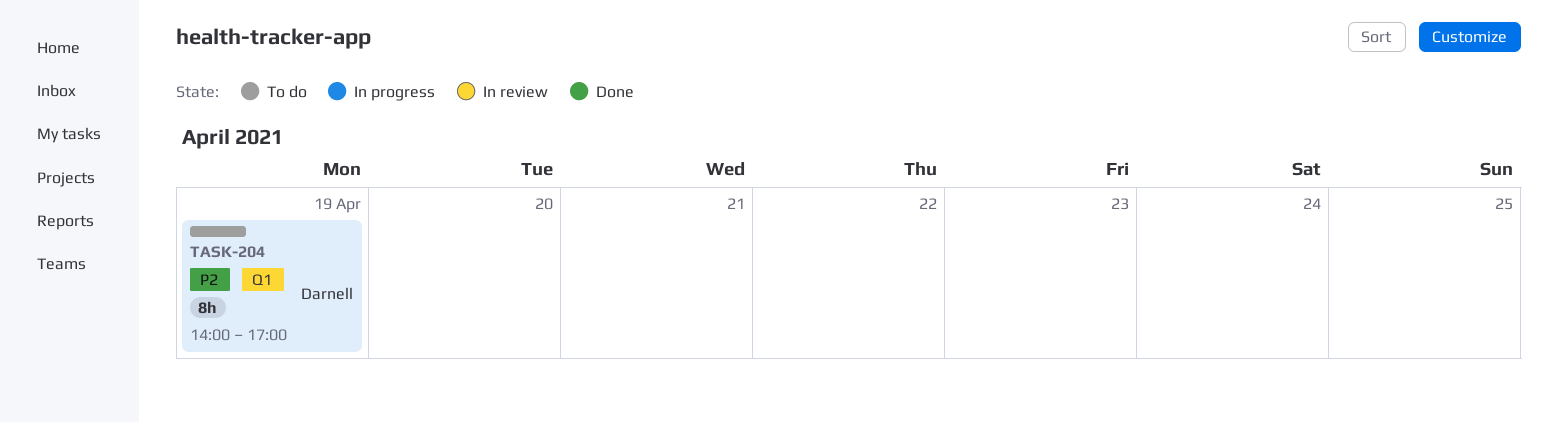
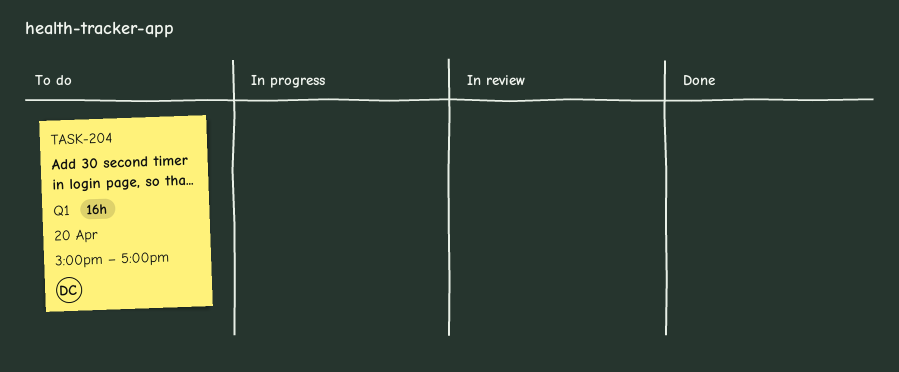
TASK-204, estimate: 8h -> 16h
TASK-204, day: Apr 19 -> Apr 20
TASK-204, begins: 14:00 -> 15:00

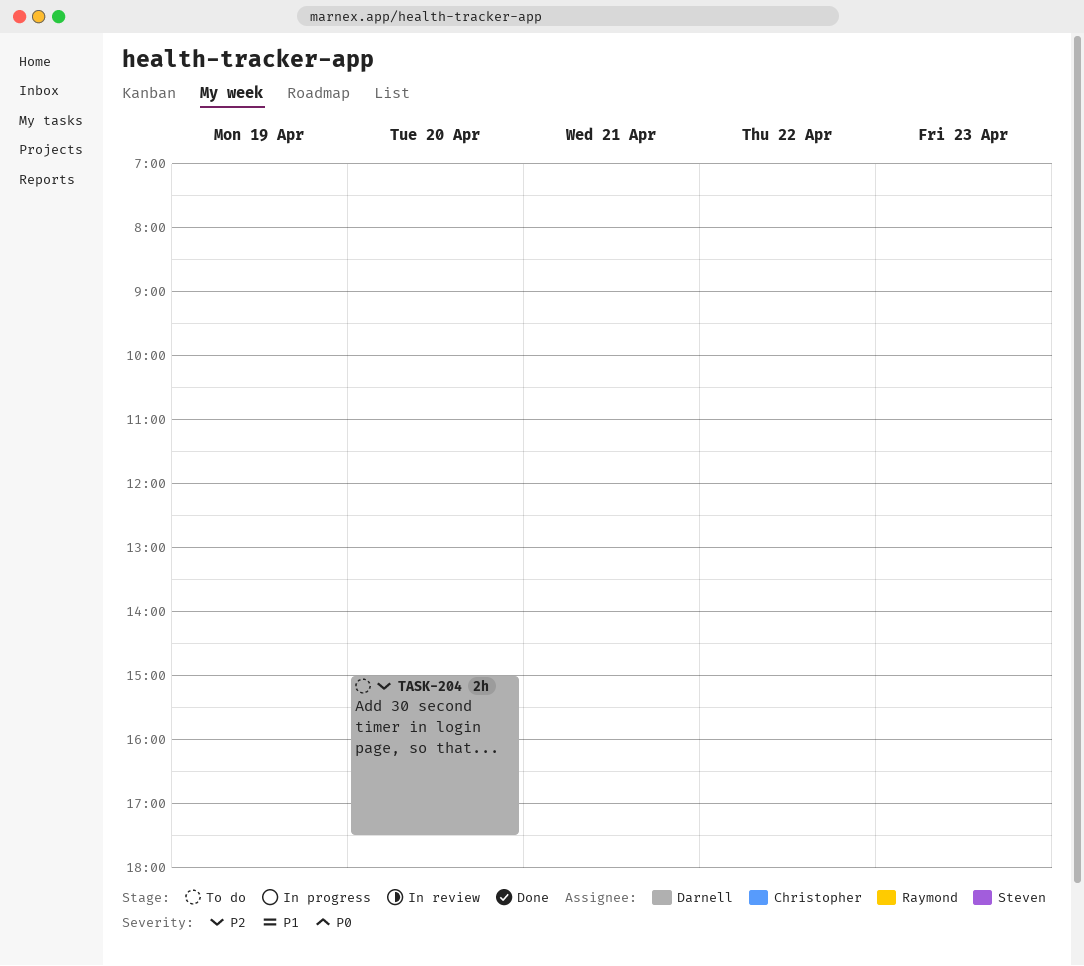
TASK-204, estimate: 16h -> 2h
TASK-204, ends: 17:00 -> 17:30

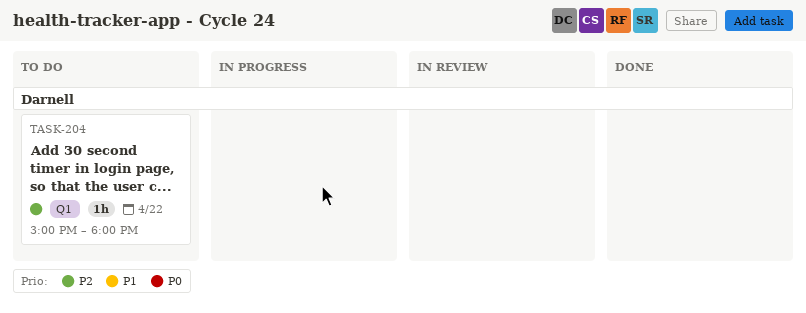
TASK-204, estimate: 2h -> 1h
TASK-204, day: Apr 20 -> Apr 22
TASK-204, ends: 17:30 -> 18:00

